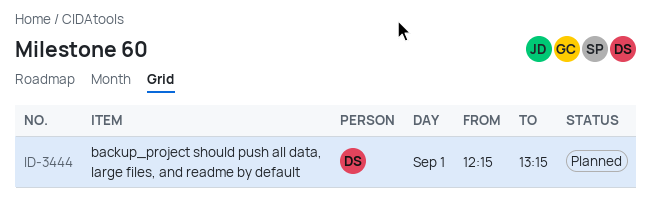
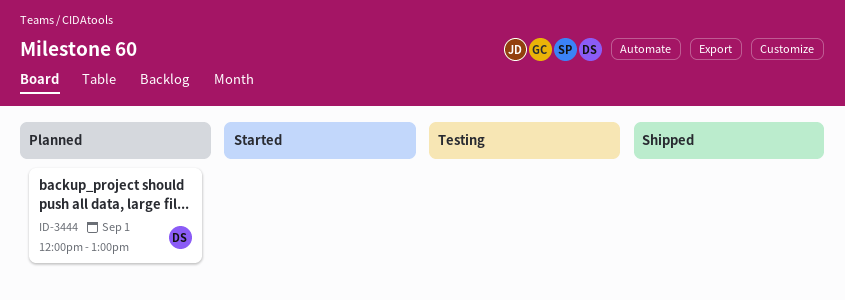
ID-3444, begins: 12:15 -> 12:00
ID-3444, ends: 13:15 -> 13:00

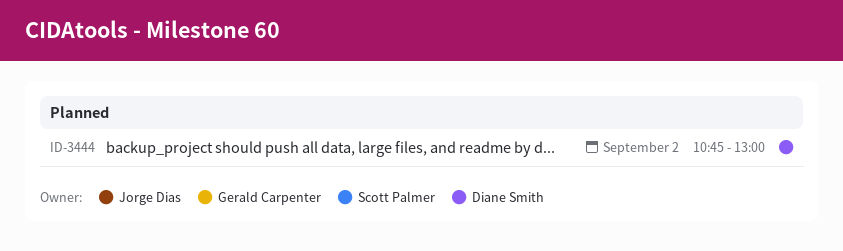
ID-3444, day: Sep 1 -> Sep 2
ID-3444, begins: 12:00 -> 10:45

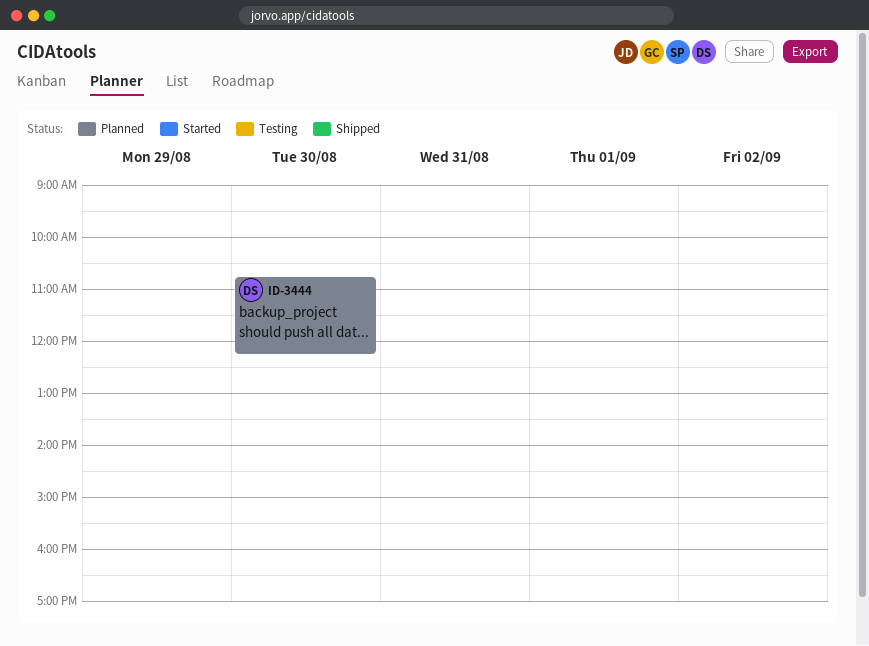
ID-3444, day: Sep 2 -> Aug 30
ID-3444, ends: 13:00 -> 12:15

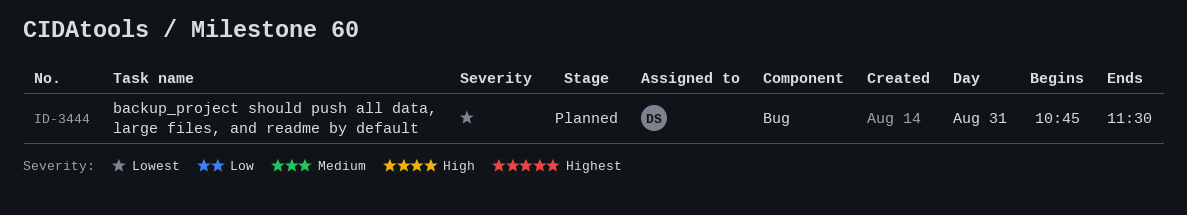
ID-3444, day: Aug 30 -> Aug 31
ID-3444, ends: 12:15 -> 11:30

